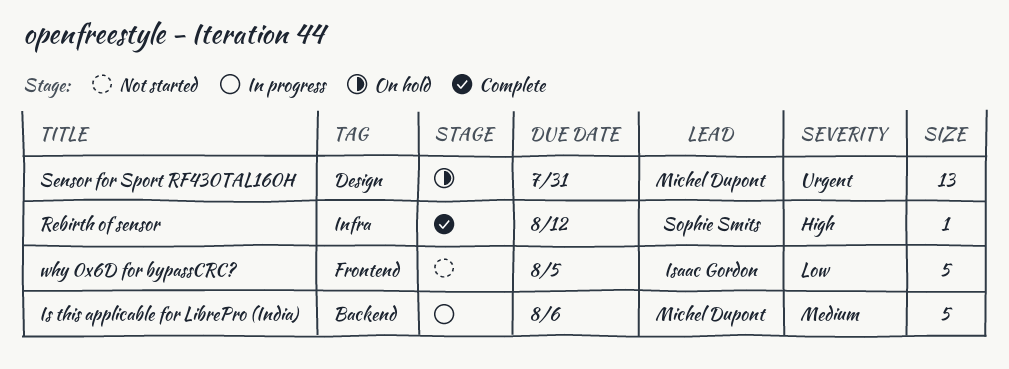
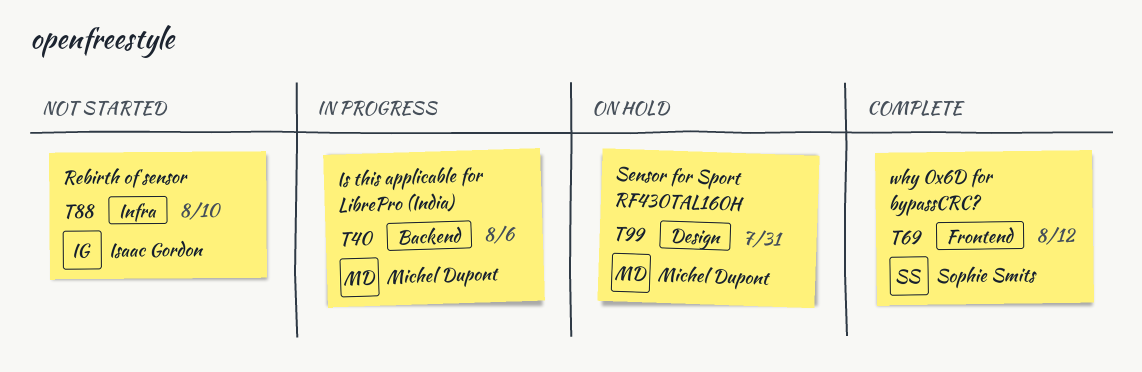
Rebirth of sensor, status: Complete -> Not started
Rebirth of sensor, owner: Sophie Smits -> Isaac Gordon
Rebirth of sensor, due: Aug 12 -> Aug 10
why 0x6D for bypassCRC?, status: Not started -> Complete
why 0x6D for bypassCRC?, owner: Isaac Gordon -> Sophie Smits
why 0x6D for bypassCRC?, due: Aug 5 -> Aug 12

